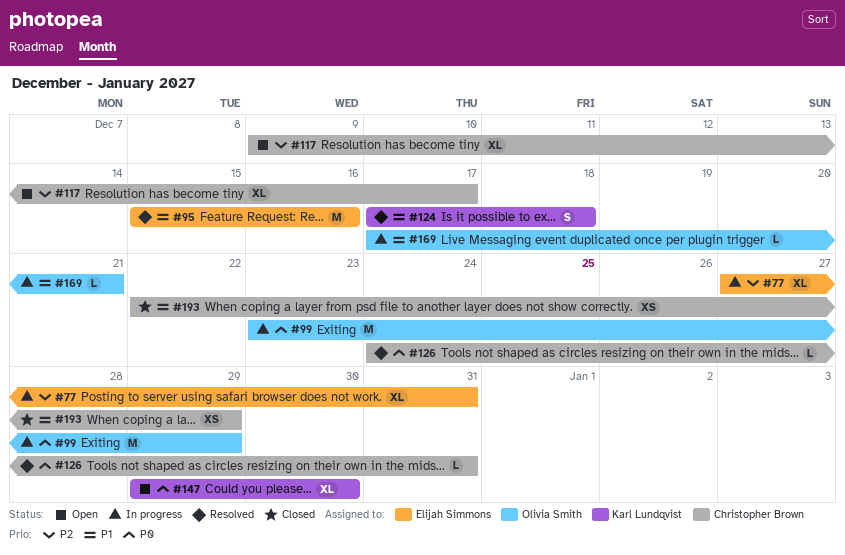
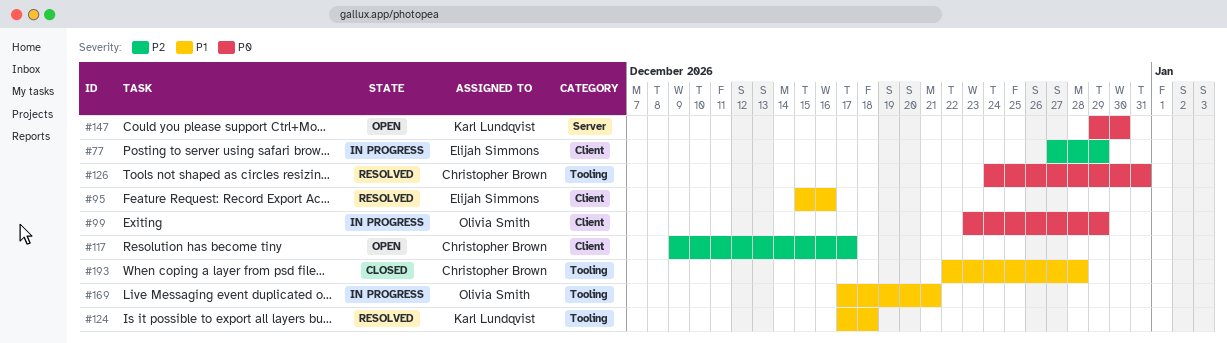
#77, due: Dec 31 -> Dec 29
#193, due: Dec 29 -> Dec 28

